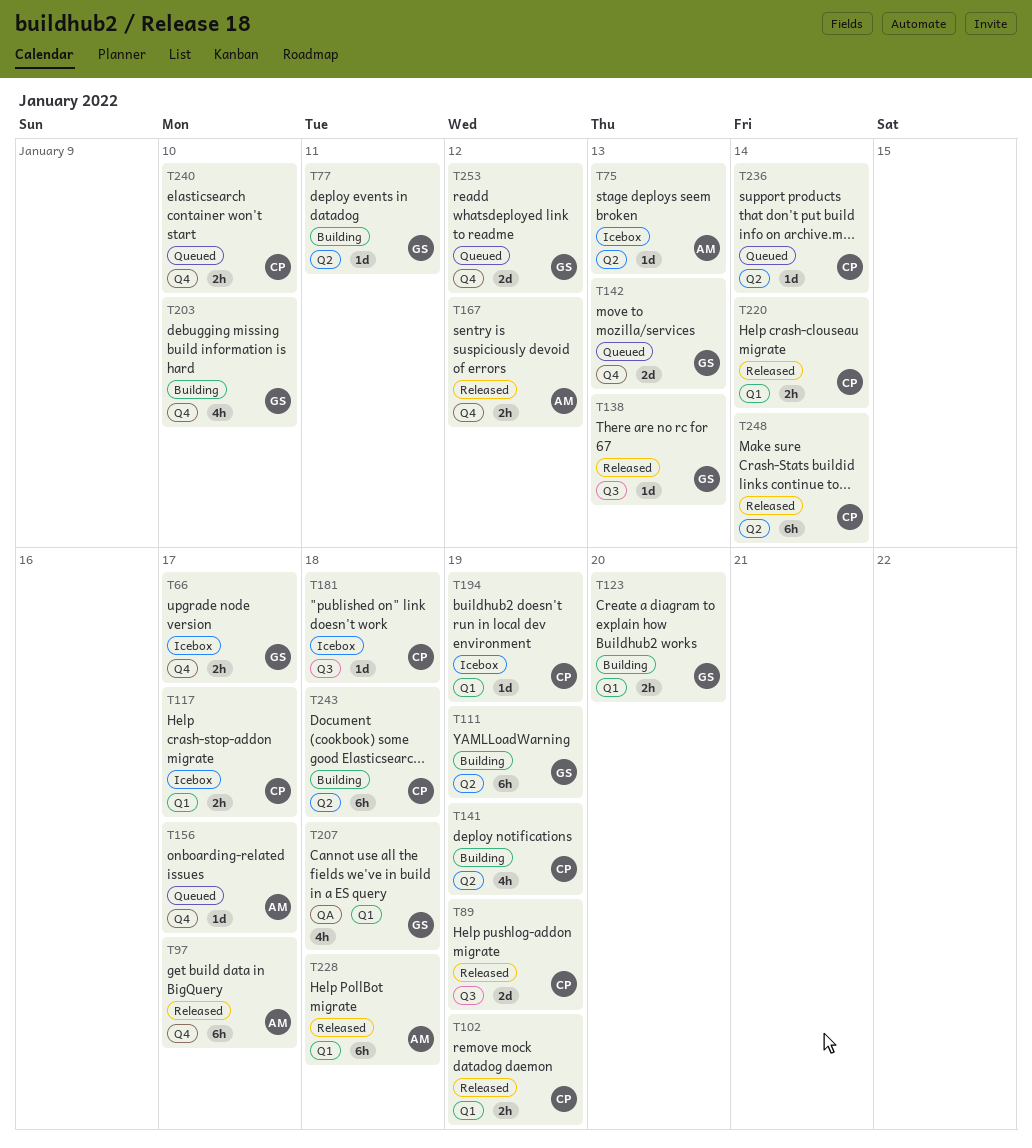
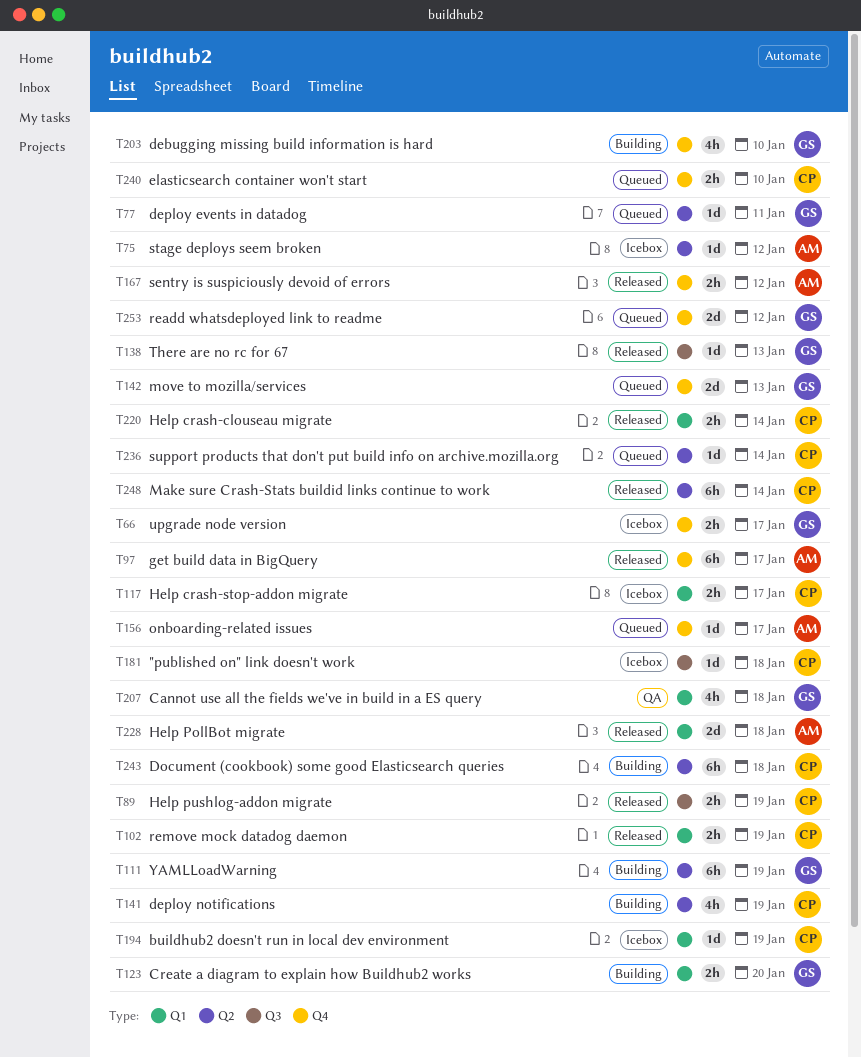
T75, due: Jan 13 -> Jan 12
T77, status: Building -> Queued
T89, estimate: 2d -> 2h
T228, estimate: 6h -> 2d

